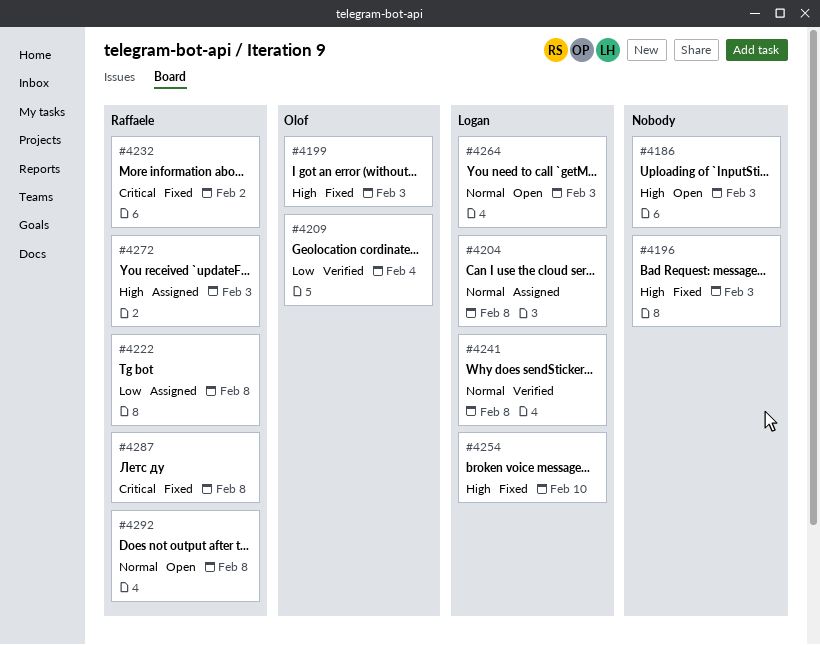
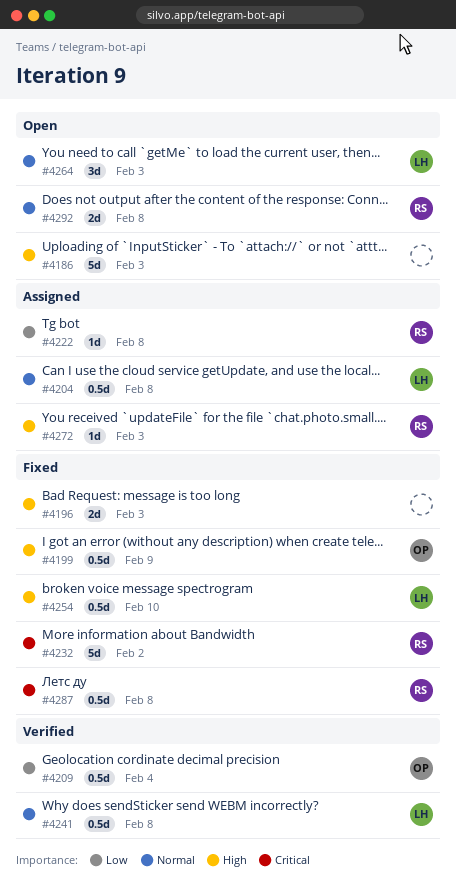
#4199, due: Feb 3 -> Feb 9

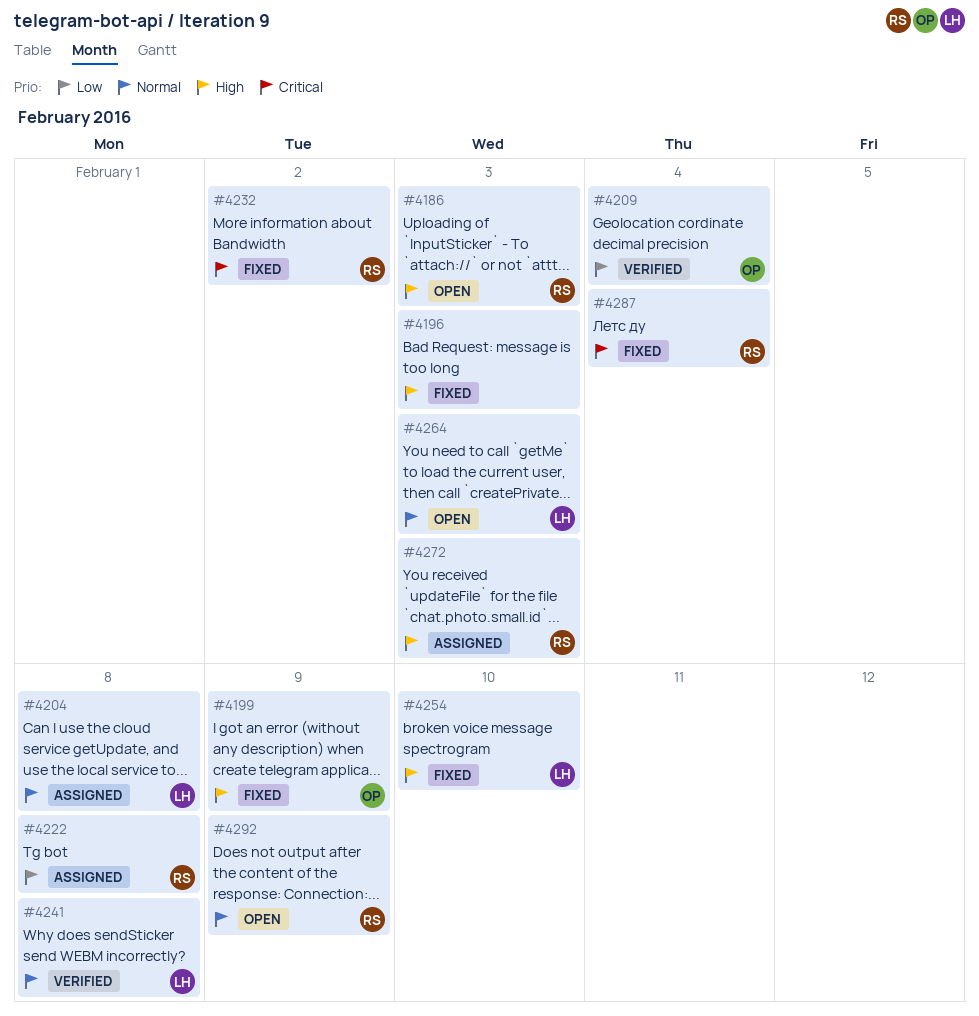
#4186, owner: none -> RS
#4287, due: Feb 8 -> Feb 4
#4292, due: Feb 8 -> Feb 9

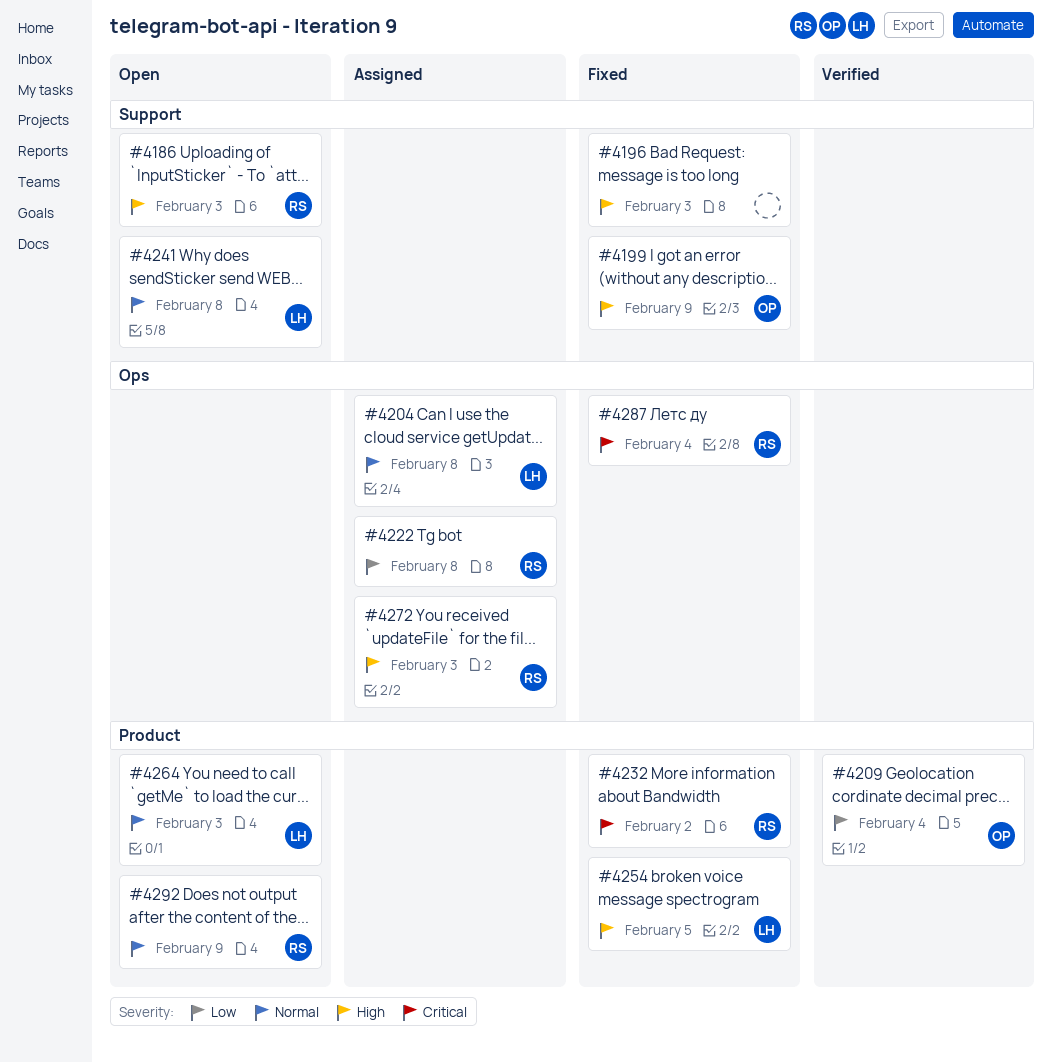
#4241, status: Verified -> Open
#4254, due: Feb 10 -> Feb 5

